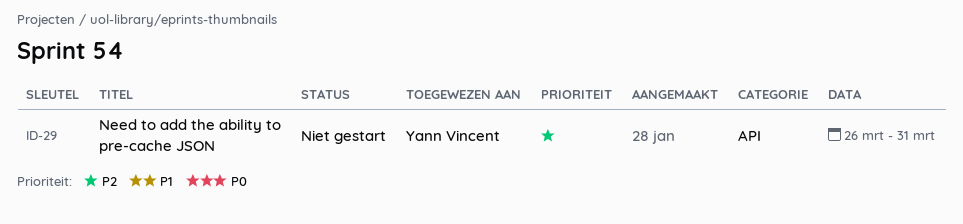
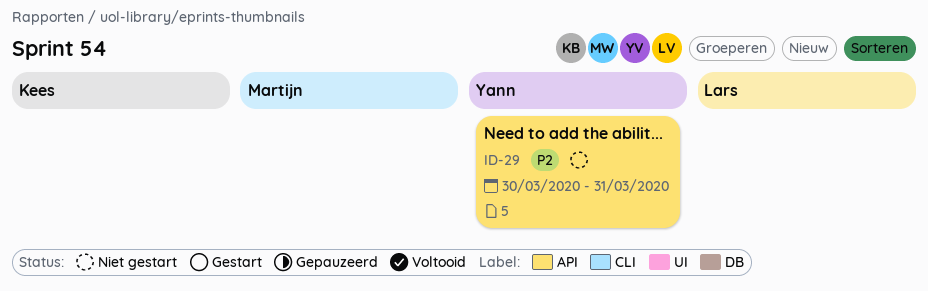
ID-29, start: Mar 26 -> Mar 30

